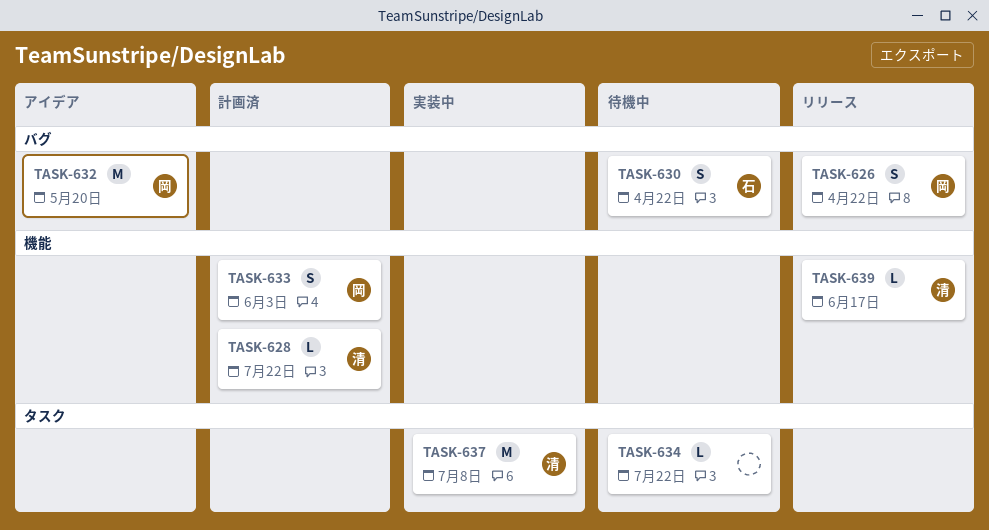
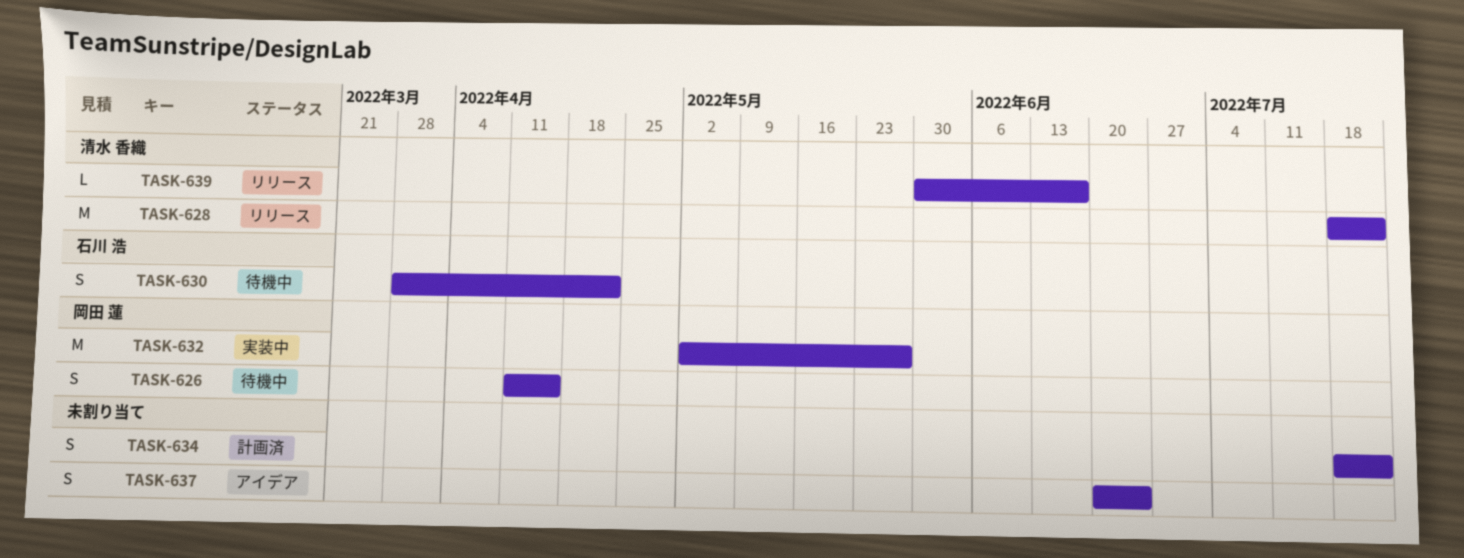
TASK-626, status: リリース -> 待機中
TASK-626, due: Apr 22 -> Apr 15
TASK-628, status: 計画済 -> リリース
TASK-628, estimate: L -> M
TASK-632, status: アイデア -> 実装中
TASK-632, due: May 20 -> May 27
TASK-633: present -> none
TASK-634, status: 待機中 -> 計画済
TASK-634, estimate: L -> S
TASK-637, status: 実装中 -> アイデア
TASK-637, owner: 清水 香織 -> none
TASK-637, estimate: M -> S
TASK-637, due: Jul 8 -> Jun 24

